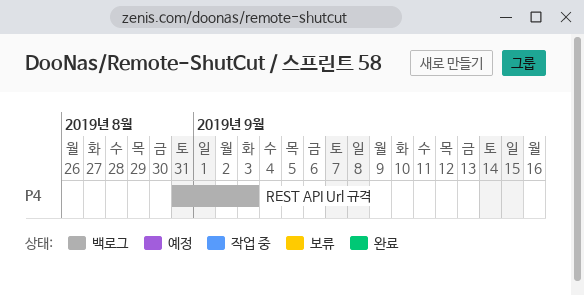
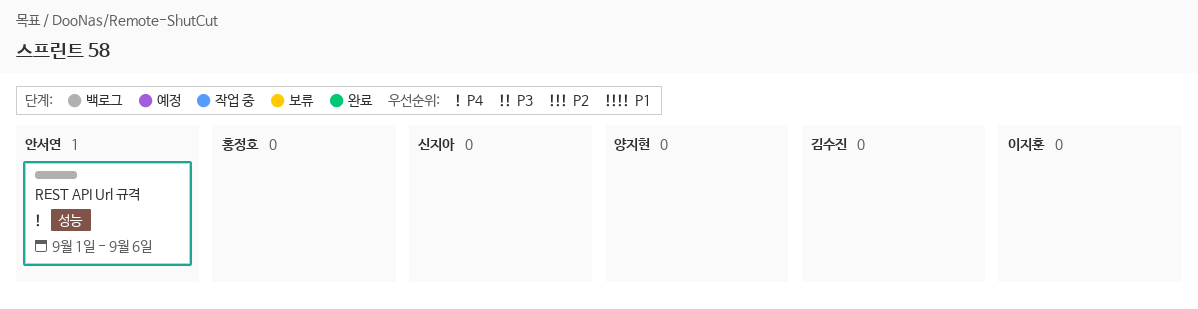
REST API Url 규격, start: Aug 31 -> Sep 1
REST API Url 규격, due: Sep 3 -> Sep 6

